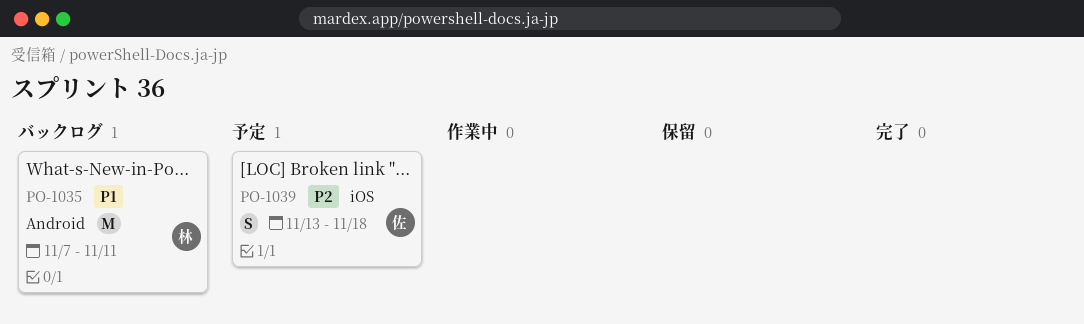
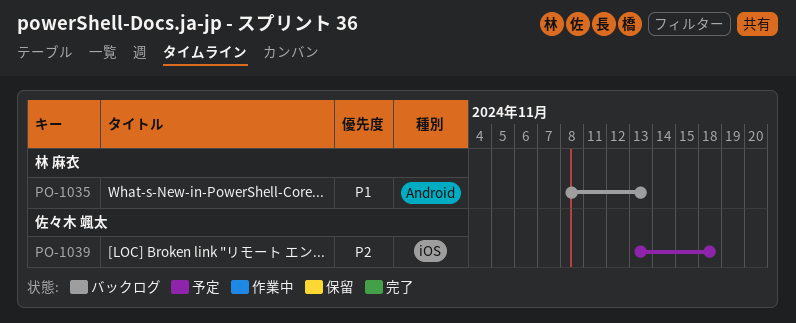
PO-1035, start: Nov 7 -> Nov 8
PO-1035, due: Nov 11 -> Nov 13

